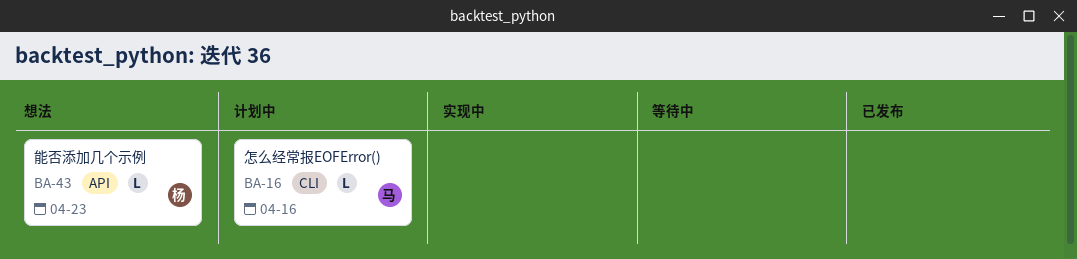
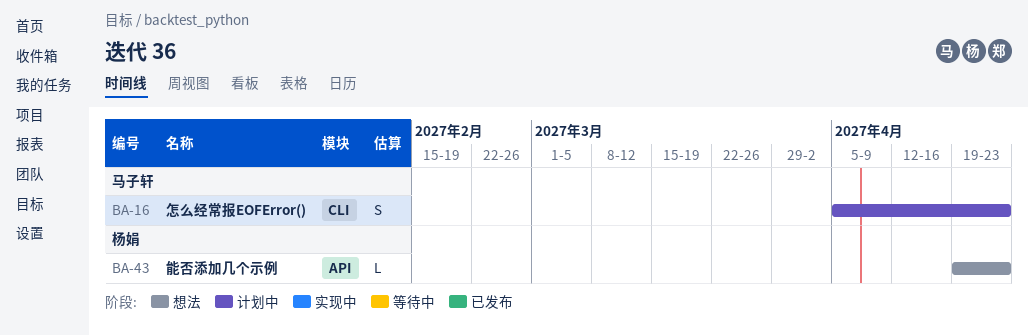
BA-16, estimate: L -> S
BA-16, due: Apr 16 -> Apr 23

